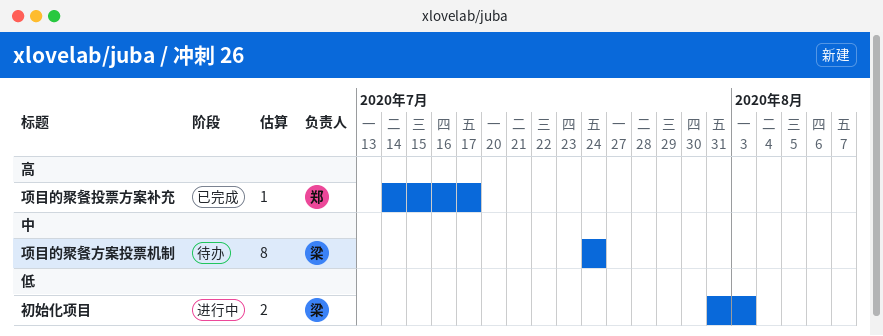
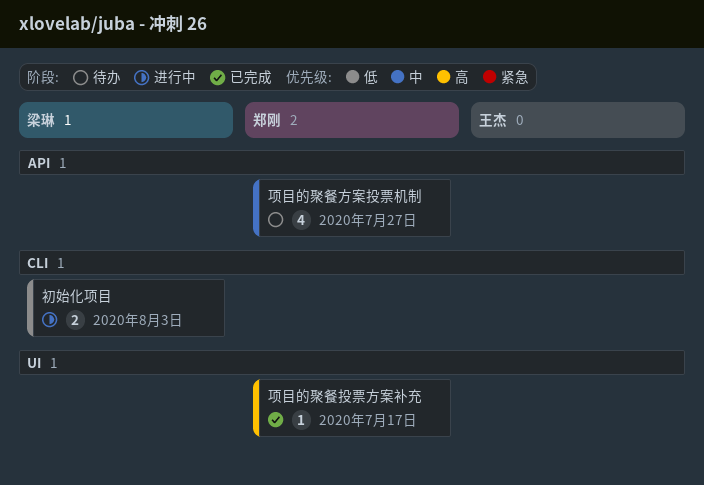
项目的聚餐方案投票机制, owner: 梁琳 -> 郑刚
项目的聚餐方案投票机制, estimate: 8 -> 4
项目的聚餐方案投票机制, due: Jul 24 -> Jul 27

